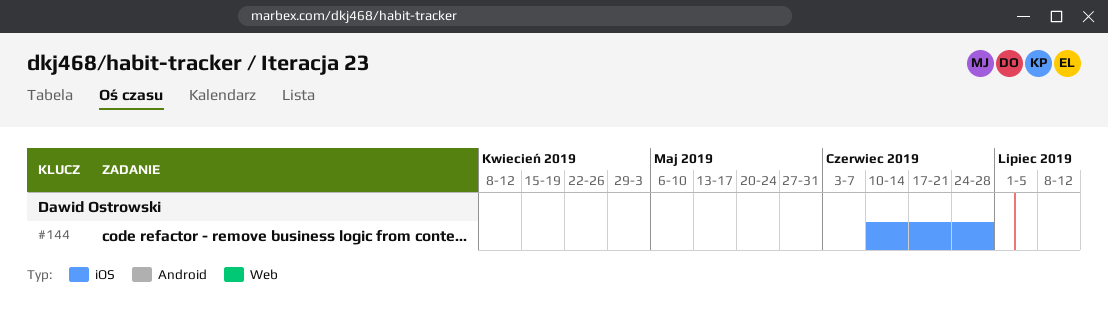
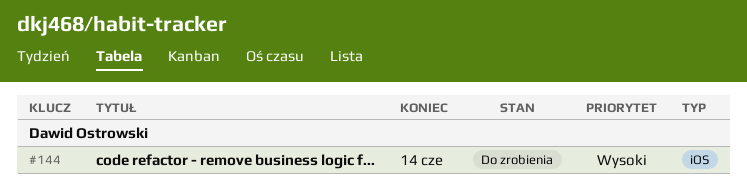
#144, due: Jun 28 -> Jun 14

